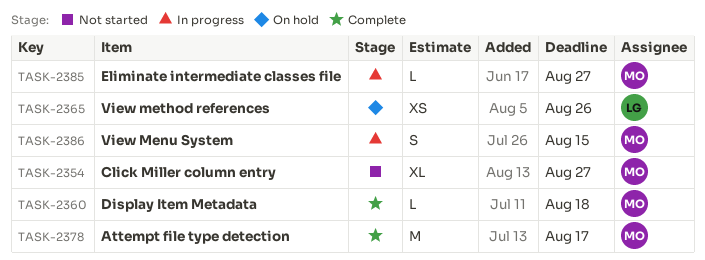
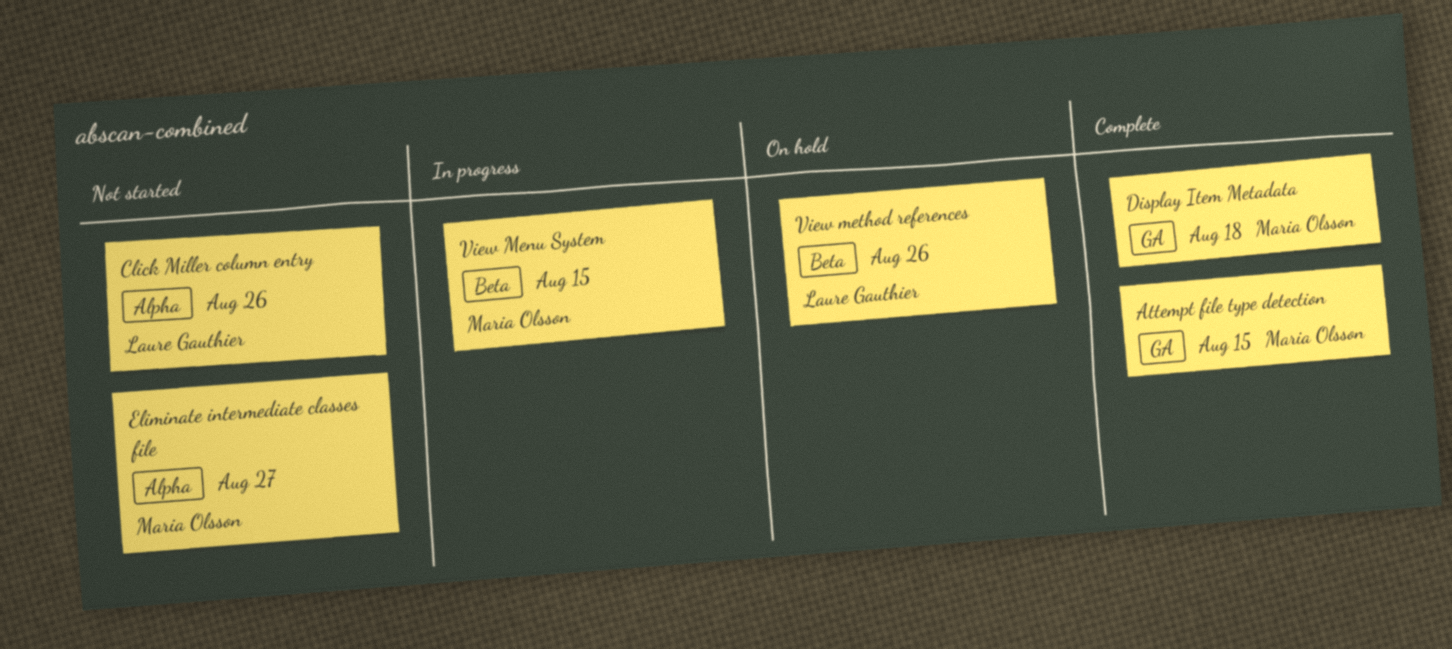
Attempt file type detection, due: Aug 17 -> Aug 15
Click Miller column entry, owner: Maria Olsson -> Laure Gauthier
Click Miller column entry, due: Aug 27 -> Aug 26
Eliminate intermediate classes file, status: In progress -> Not started

